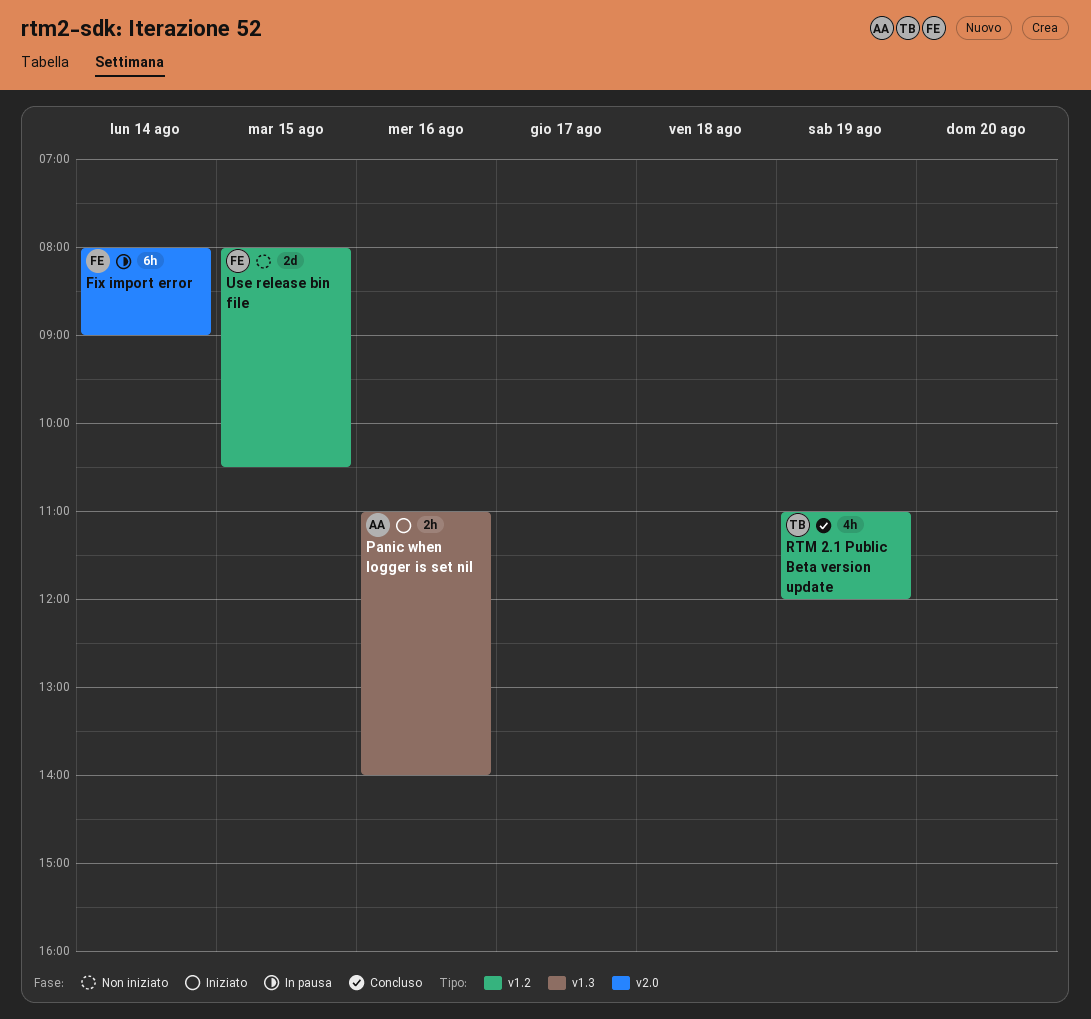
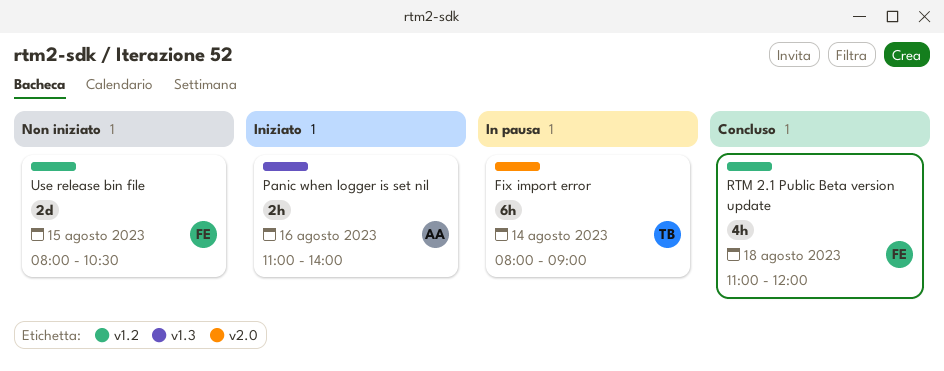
Fix import error, owner: FE -> TB
RTM 2.1 Public Beta version update, owner: TB -> FE
RTM 2.1 Public Beta version update, day: Aug 19 -> Aug 18

